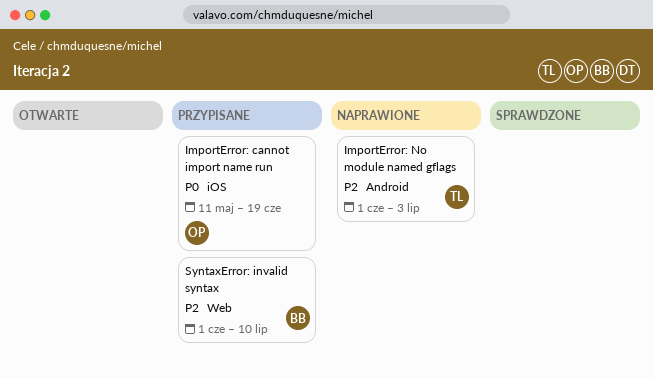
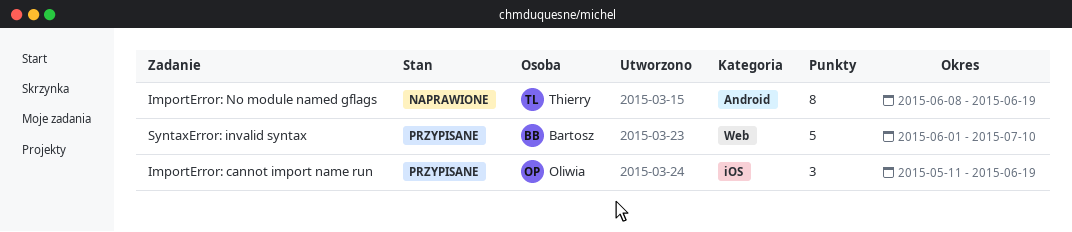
ImportError: No module named gflags, start: Jun 1 -> Jun 8
ImportError: No module named gflags, due: Jul 3 -> Jun 19

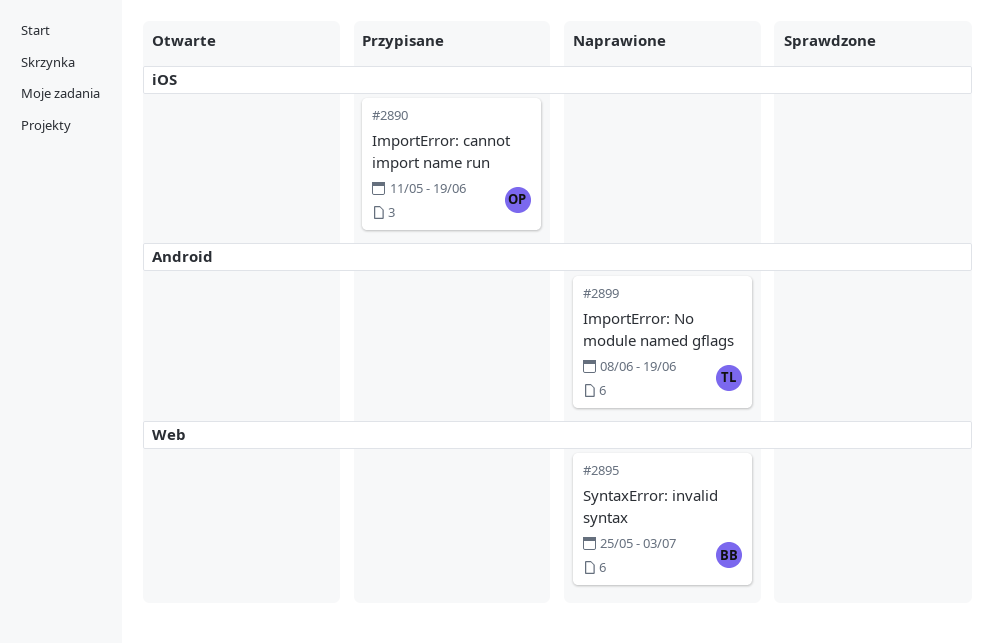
SyntaxError: invalid syntax, status: Przypisane -> Naprawione
SyntaxError: invalid syntax, start: Jun 1 -> May 25
SyntaxError: invalid syntax, due: Jul 10 -> Jul 3

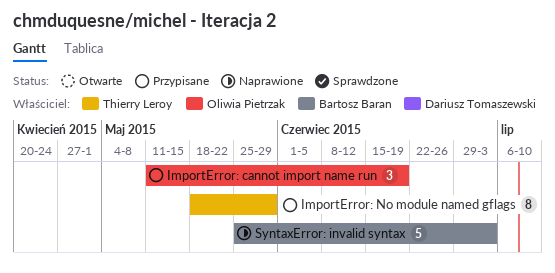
ImportError: No module named gflags, status: Naprawione -> Przypisane
ImportError: No module named gflags, start: Jun 8 -> May 18
ImportError: No module named gflags, due: Jun 19 -> May 29

